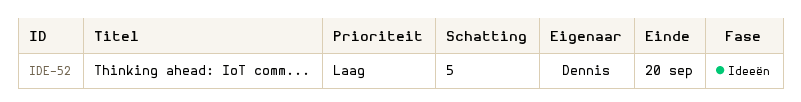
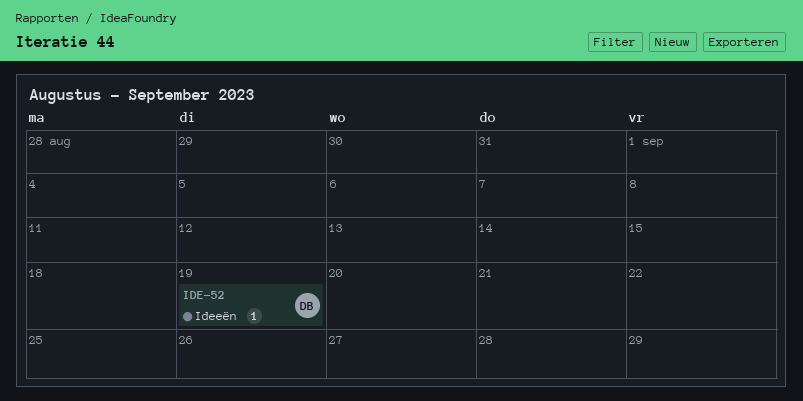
IDE-52, estimate: 5 -> 1
IDE-52, due: Sep 20 -> Sep 19

